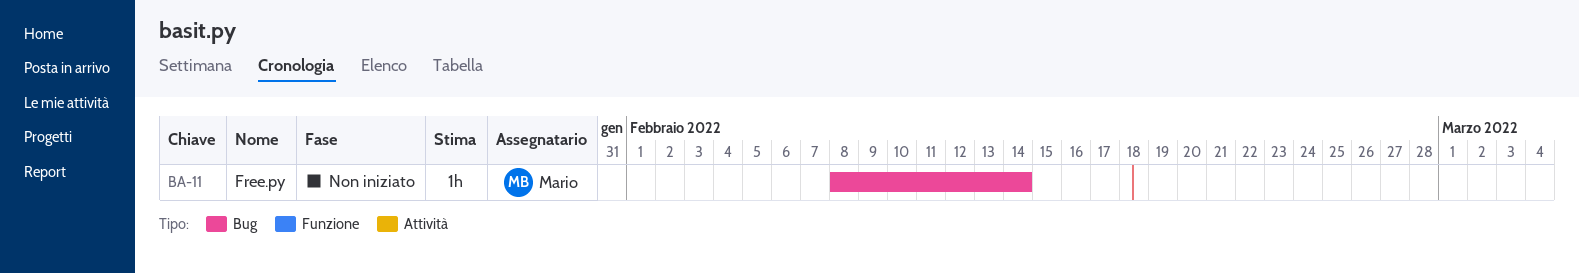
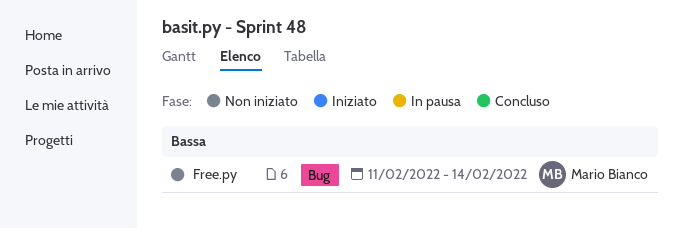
Free.py, start: Feb 8 -> Feb 11

